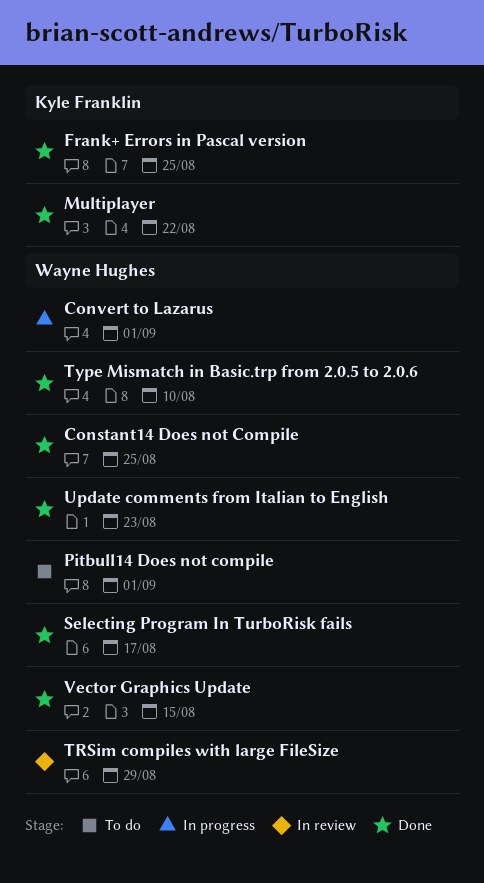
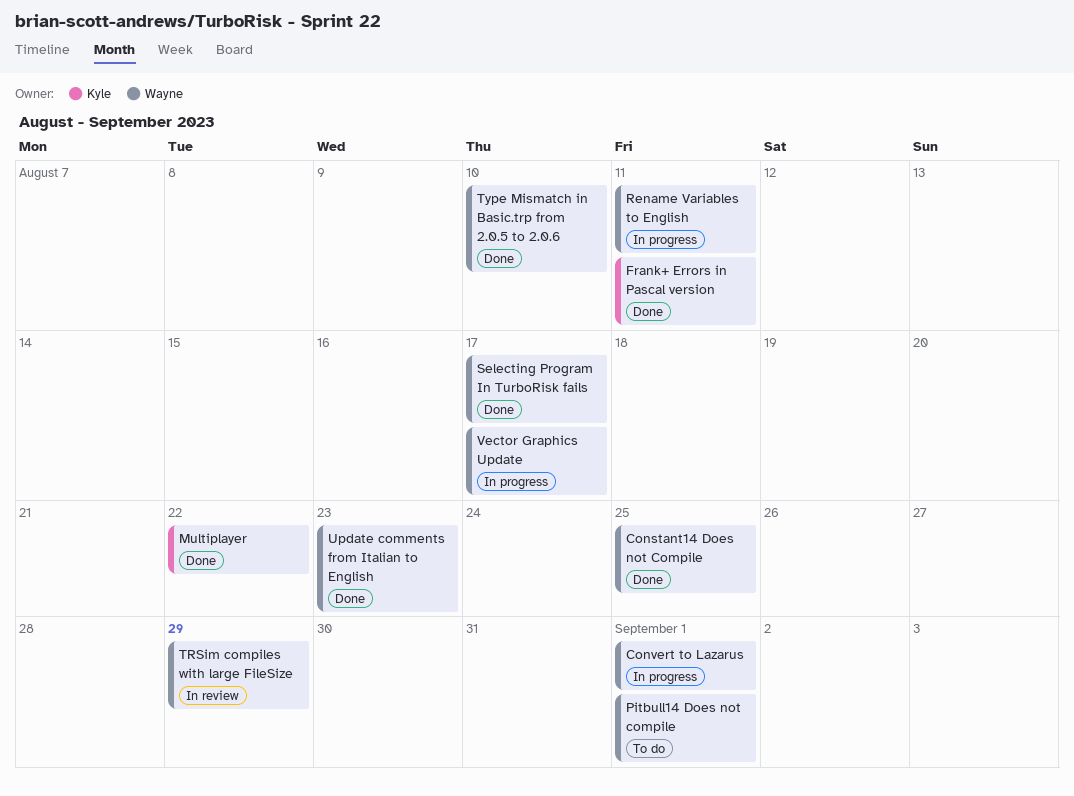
Frank+ Errors in Pascal version, due: Aug 25 -> Aug 11
Rename Variables to English: none -> present
Vector Graphics Update, status: Done -> In progress
Vector Graphics Update, due: Aug 15 -> Aug 17

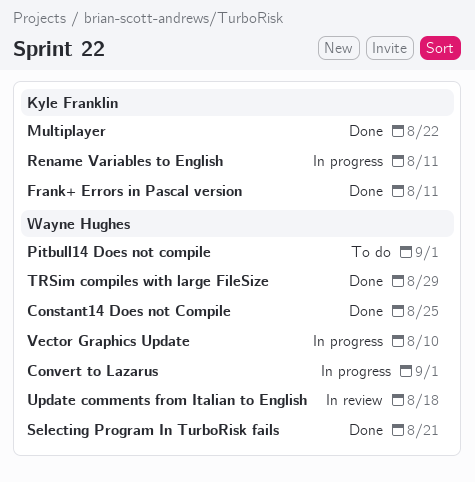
Rename Variables to English, owner: Wayne Hughes -> Kyle Franklin
Selecting Program In TurboRisk fails, due: Aug 17 -> Aug 21
TRSim compiles with large FileSize, status: In review -> Done
Type Mismatch in Basic.trp from 2.0.5 to 2.0.6: present -> none
Update comments from Italian to English, status: Done -> In review
Update comments from Italian to English, due: Aug 23 -> Aug 18
Vector Graphics Update, due: Aug 17 -> Aug 10

